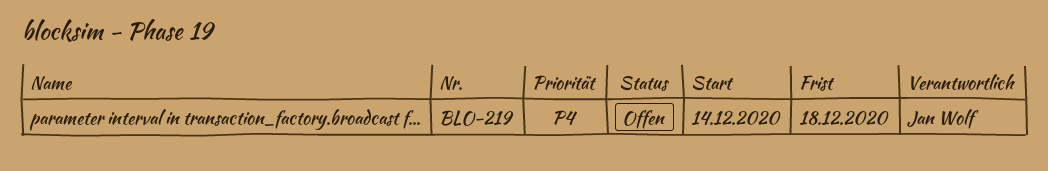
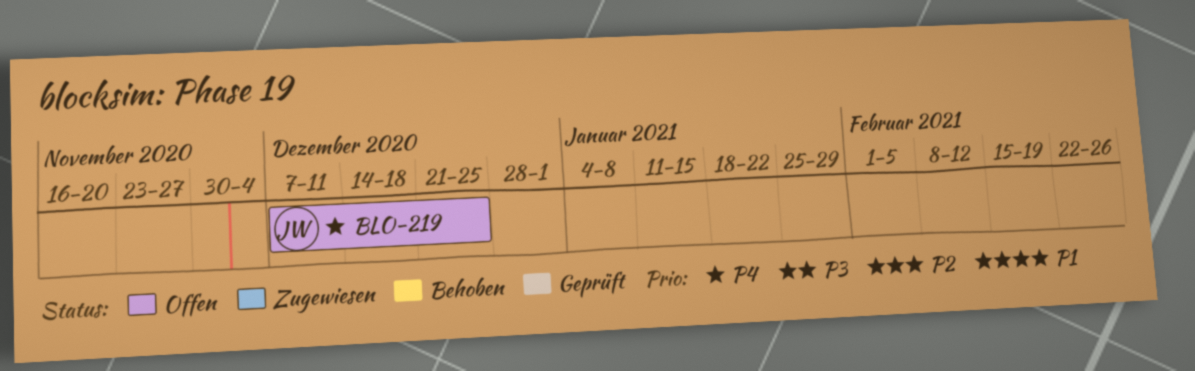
BLO-219, start: Dec 14 -> Dec 7
BLO-219, due: Dec 18 -> Dec 25

